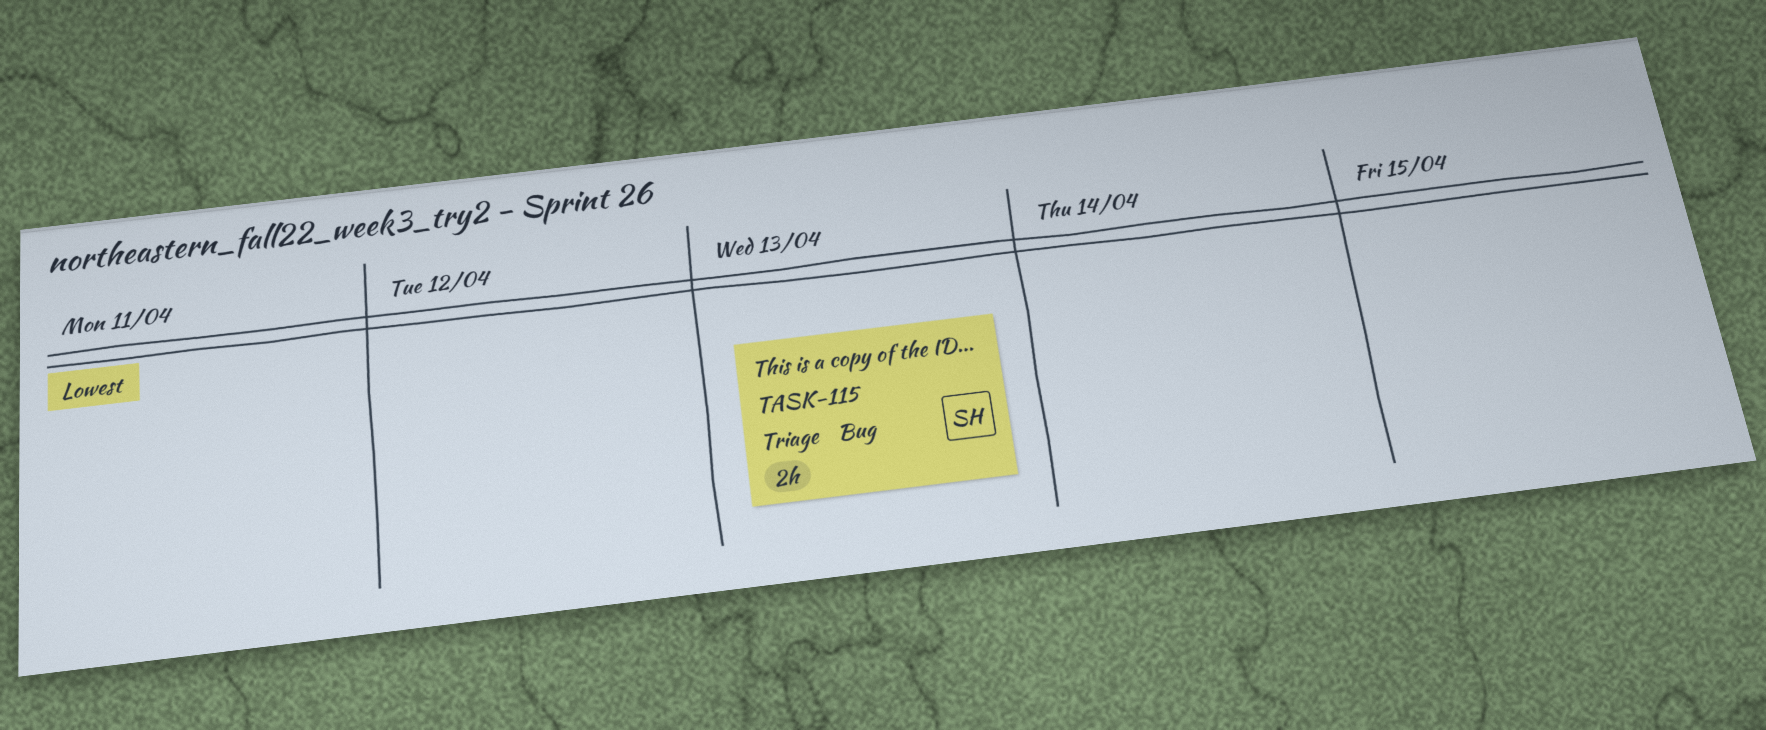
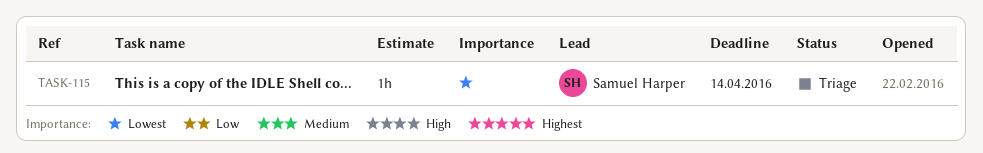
TASK-115, estimate: 2h -> 1h
TASK-115, due: Apr 13 -> Apr 14

